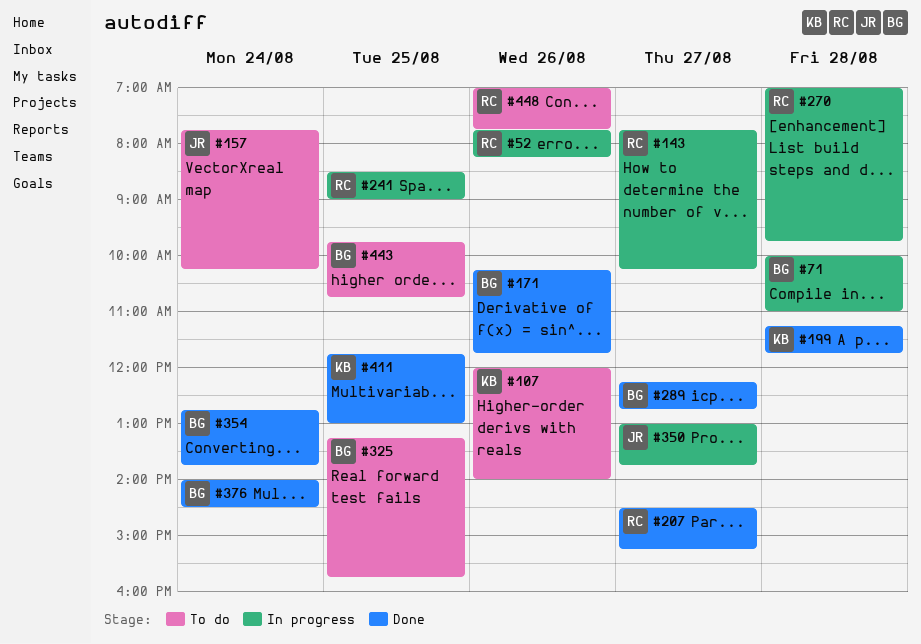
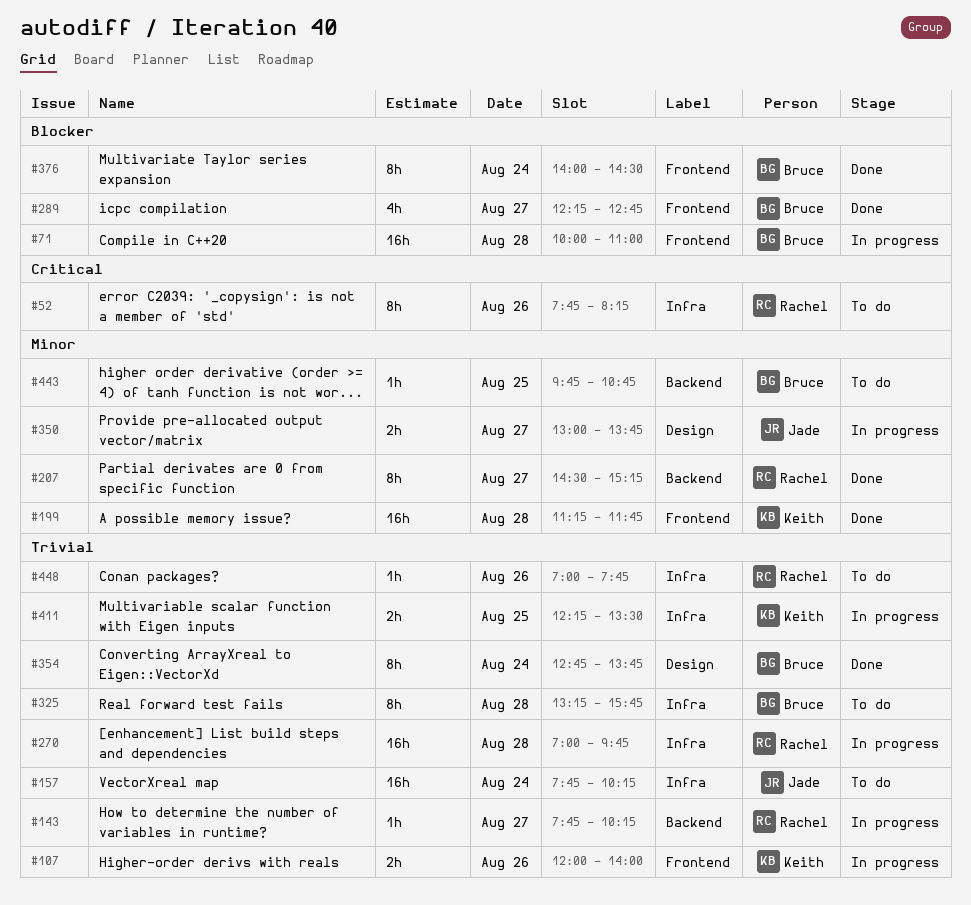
#52, status: In progress -> To do
#107, status: To do -> In progress
#171: present -> none
#241: present -> none
#325, day: Aug 25 -> Aug 28
#411, status: Done -> In progress
#411, begins: 11:45 -> 12:15
#411, ends: 13:00 -> 13:30

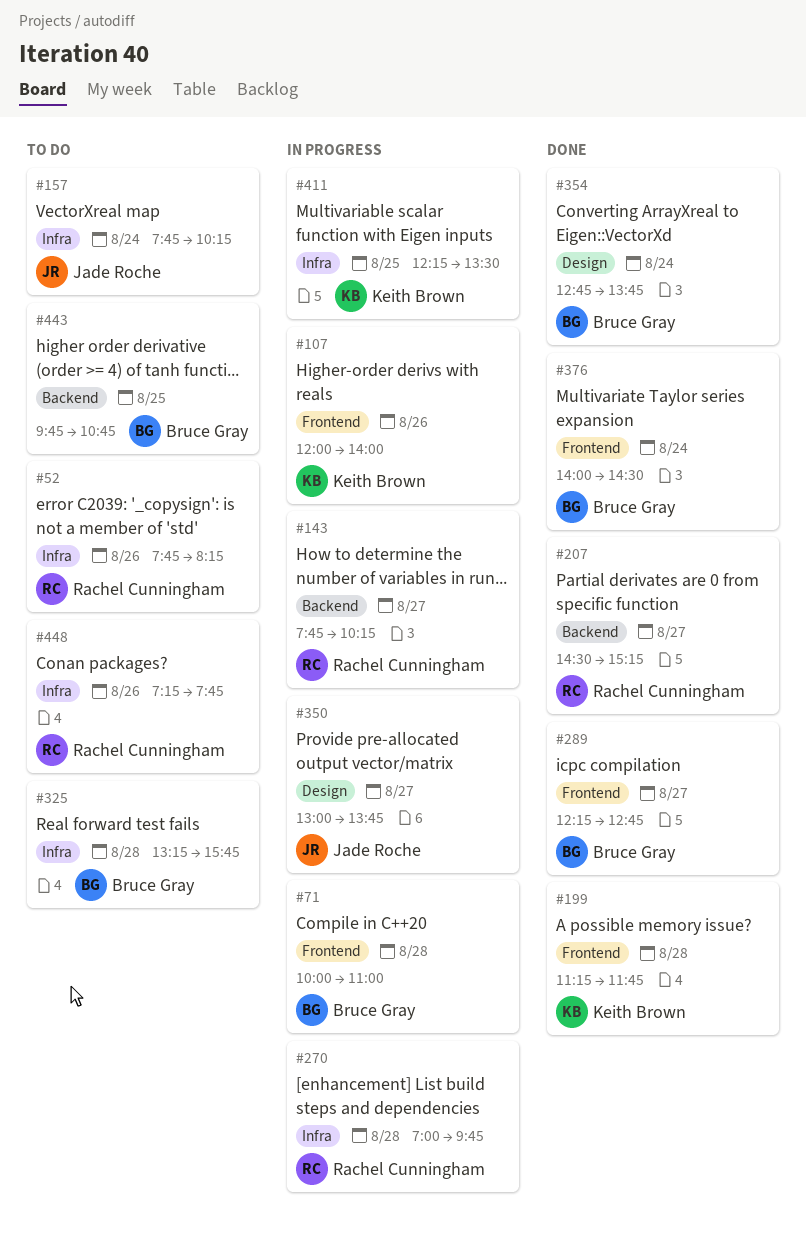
#448, begins: 07:00 -> 07:15

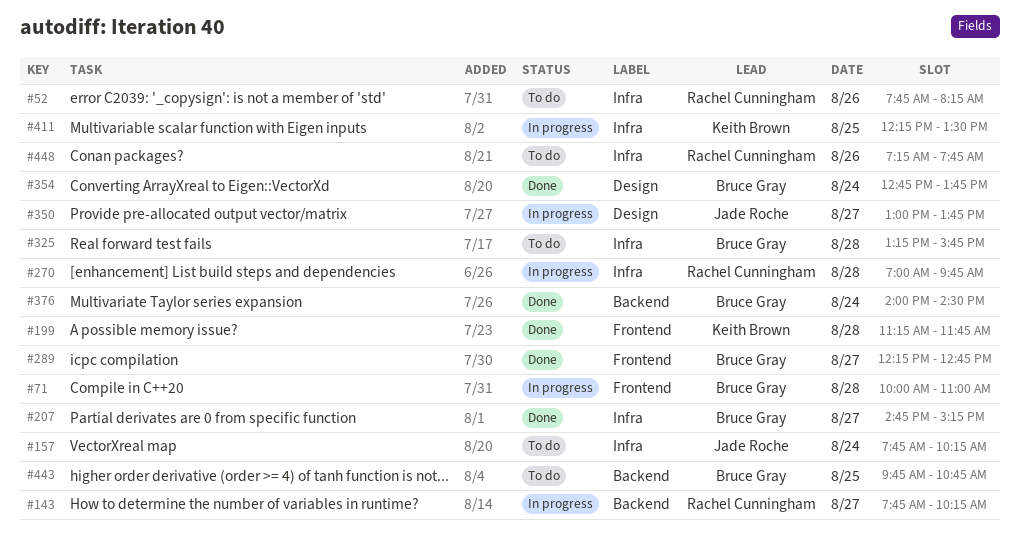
#107: present -> none
#207, owner: Rachel Cunningham -> Bruce Gray
#207, label: Backend -> Infra
#207, begins: 14:30 -> 14:45
#376, label: Frontend -> Backend

